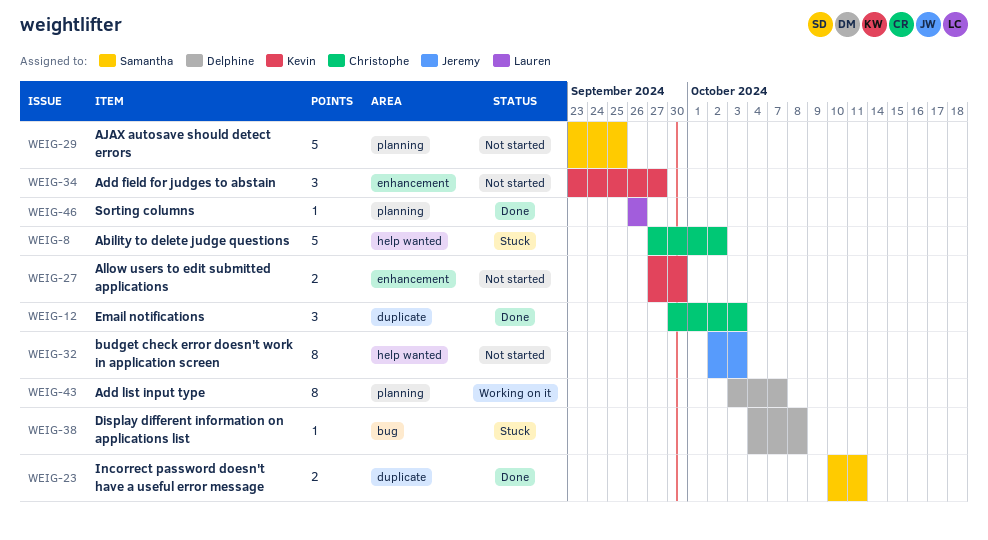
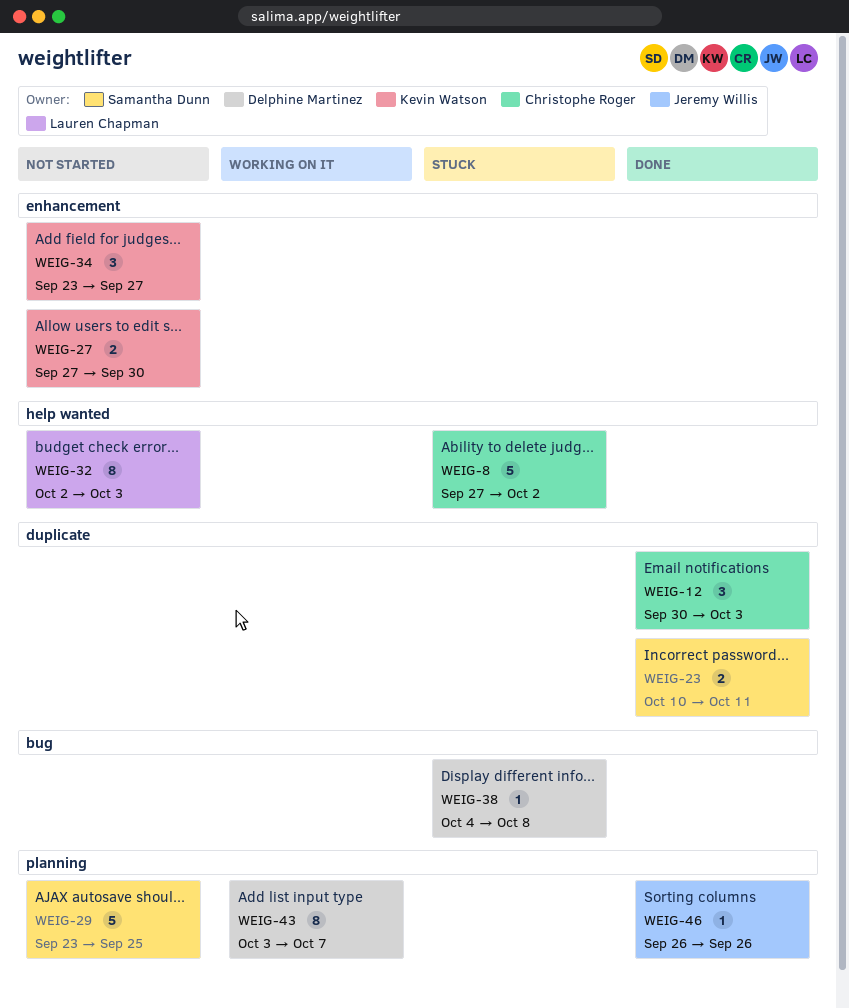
WEIG-32, owner: Jeremy Willis -> Lauren Chapman
WEIG-46, owner: Lauren Chapman -> Jeremy Willis

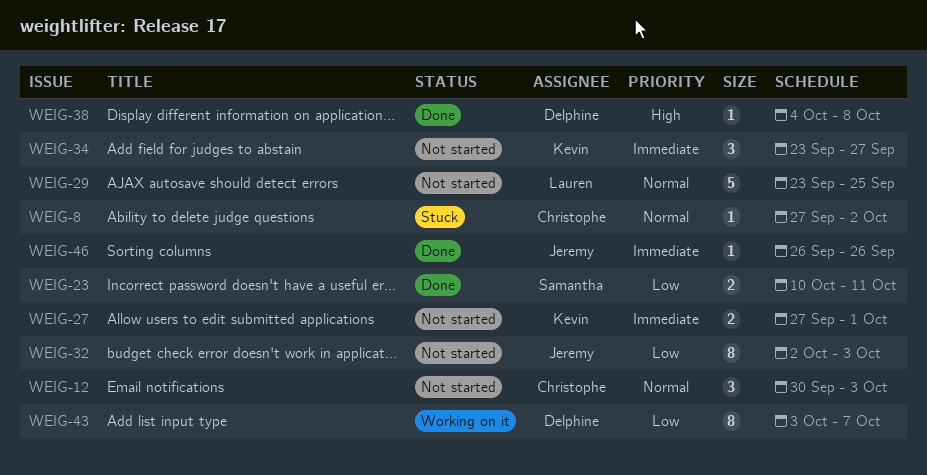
WEIG-8, estimate: 5 -> 1
WEIG-12, status: Done -> Not started
WEIG-27, due: Sep 30 -> Oct 1
WEIG-29, owner: Samantha Dunn -> Lauren Chapman
WEIG-32, owner: Lauren Chapman -> Jeremy Willis
WEIG-38, status: Stuck -> Done

